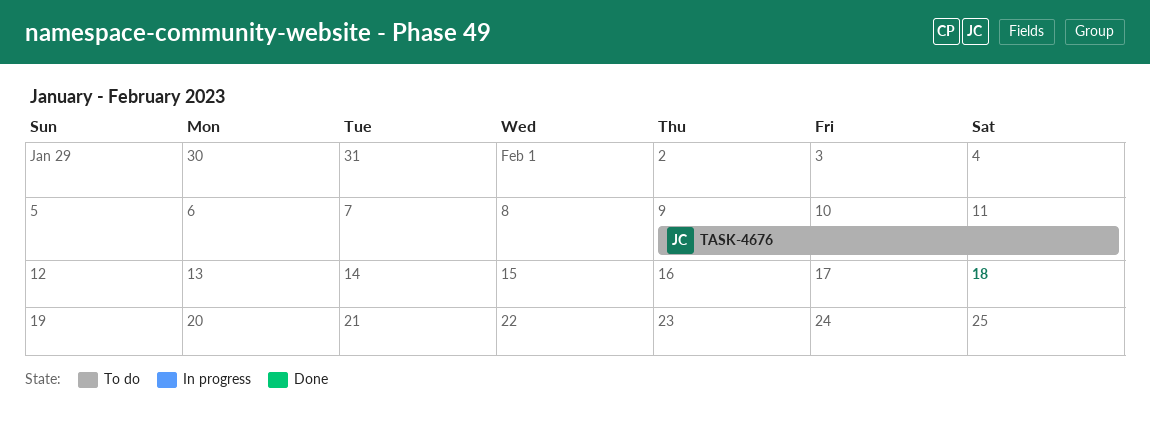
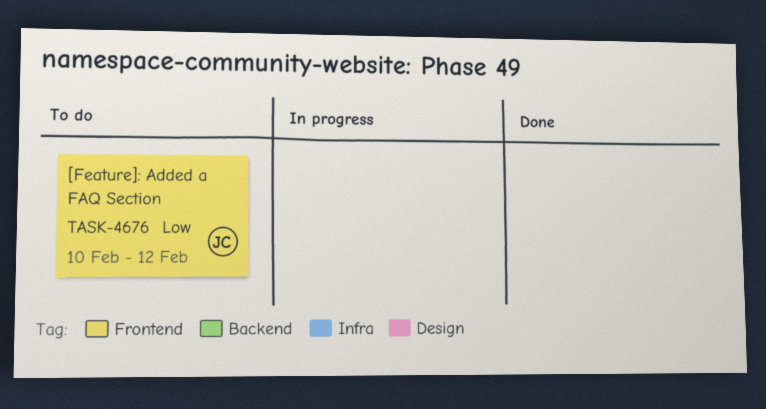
TASK-4676, start: Feb 9 -> Feb 10
TASK-4676, due: Feb 11 -> Feb 12

